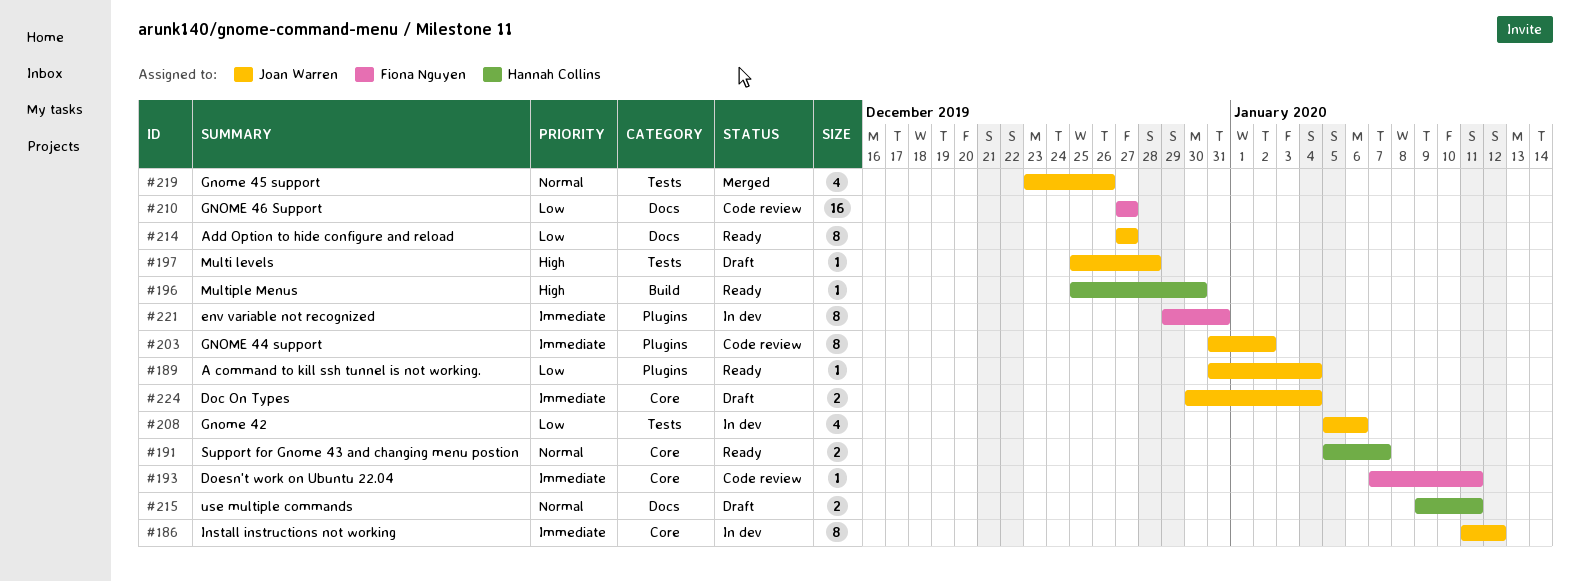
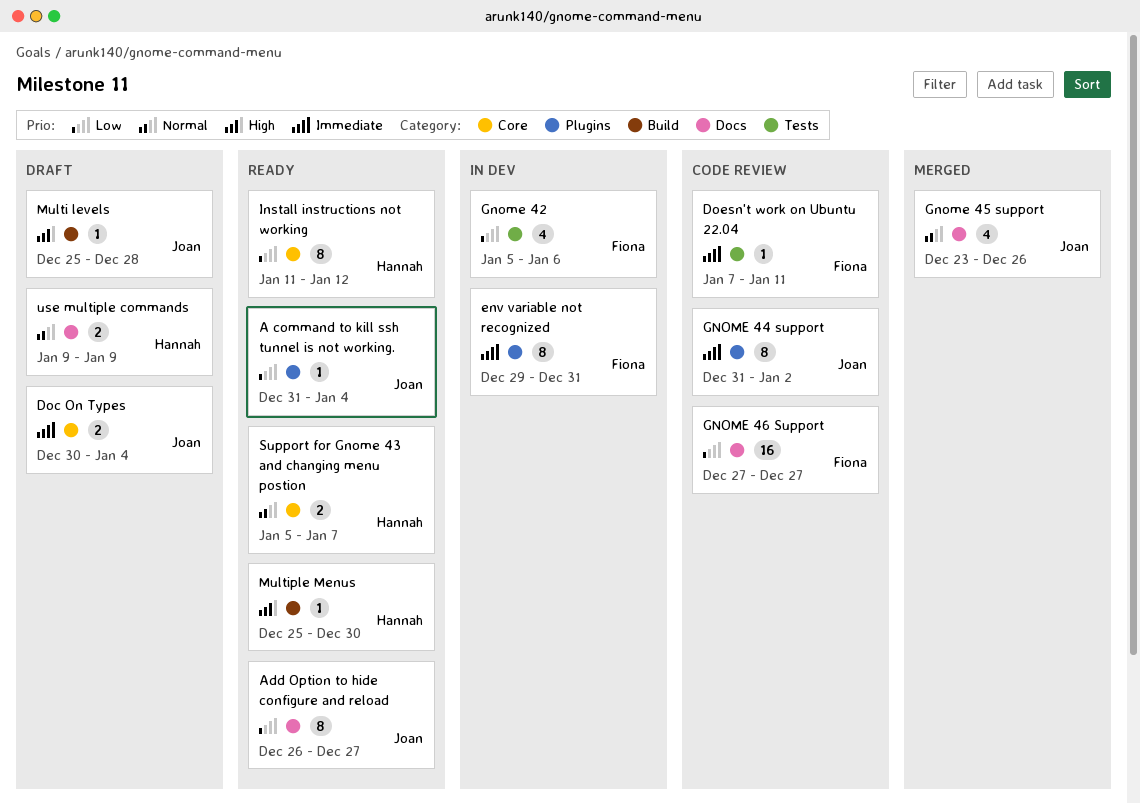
Add Option to hide configure and reload, start: Dec 27 -> Dec 26
Doesn't work on Ubuntu 22.04, label: Core -> Tests
Gnome 42, owner: Joan Warren -> Fiona Nguyen
Gnome 45 support, label: Tests -> Docs
Install instructions not working, status: In dev -> Ready
Install instructions not working, owner: Joan Warren -> Hannah Collins
Install instructions not working, priority: Immediate -> Low
Multi levels, label: Tests -> Build
use multiple commands, due: Jan 11 -> Jan 9

